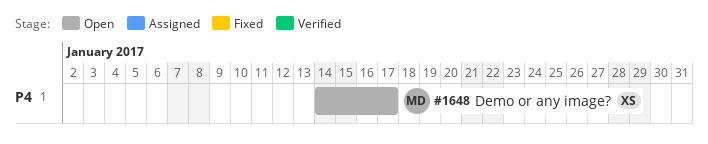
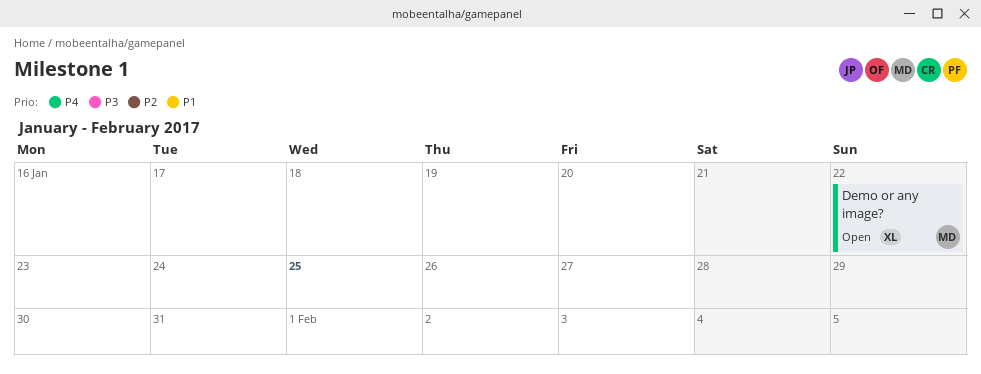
Demo or any image?, estimate: XS -> XL
Demo or any image?, due: Jan 17 -> Jan 22

